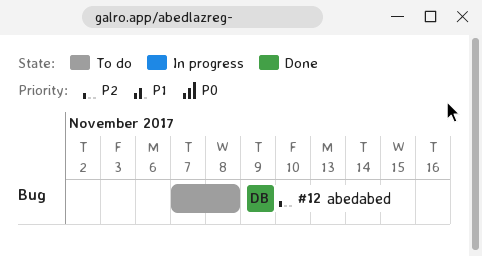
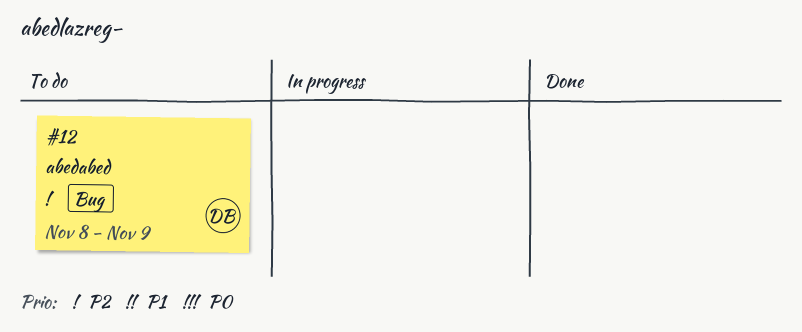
#12, start: Nov 7 -> Nov 8
#12, due: Nov 8 -> Nov 9

